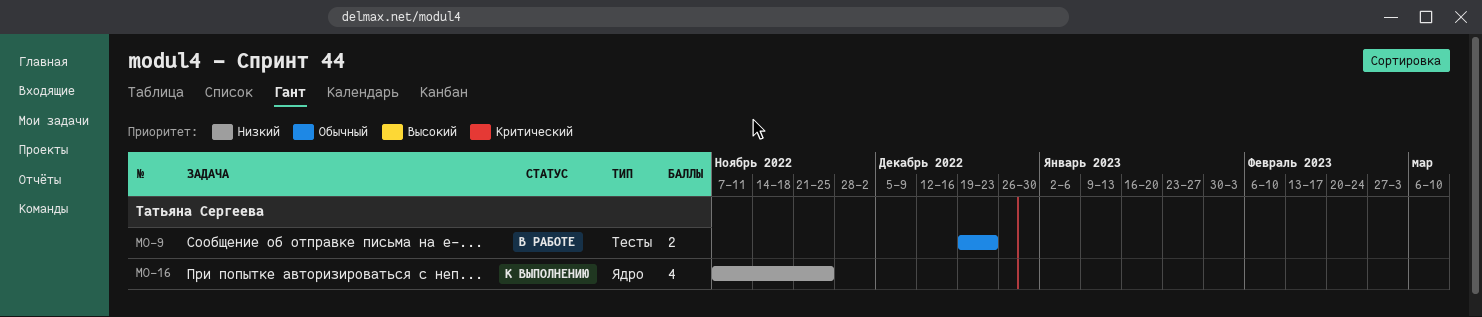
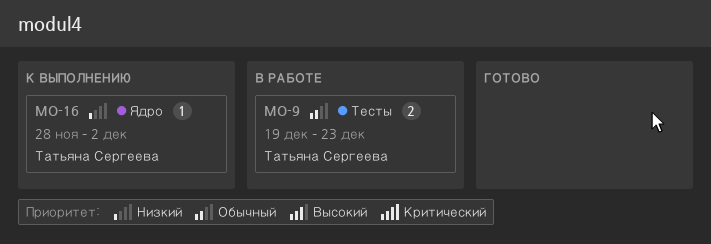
MO-16, estimate: 4 -> 1
MO-16, start: Nov 7 -> Nov 28
MO-16, due: Nov 25 -> Dec 2

